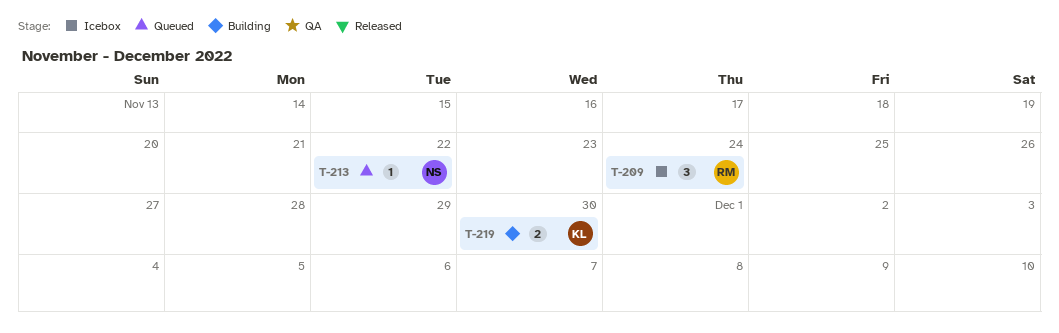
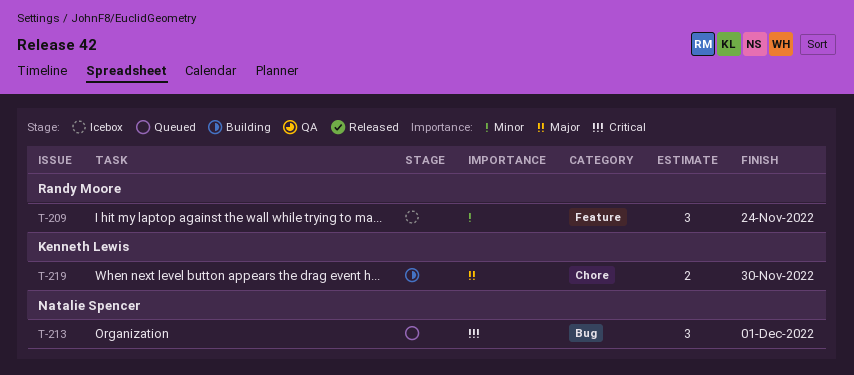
T-213, estimate: 1 -> 3
T-213, due: Nov 22 -> Dec 1

